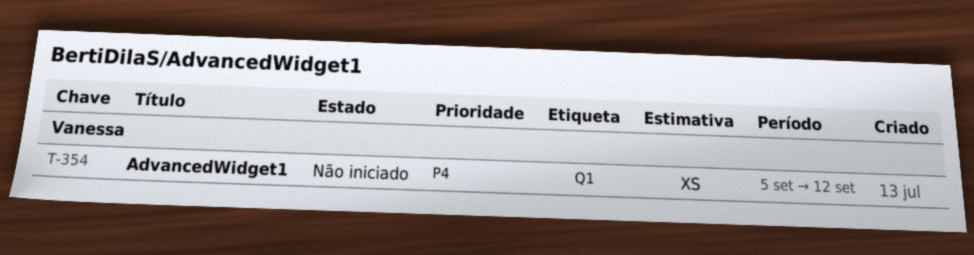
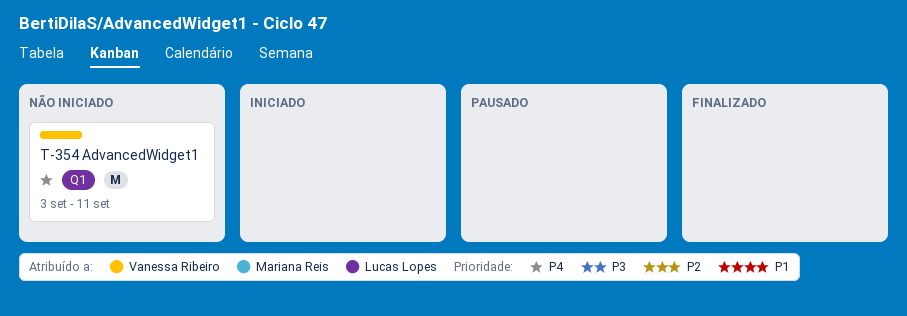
T-354, estimate: XS -> M
T-354, start: Sep 5 -> Sep 3
T-354, due: Sep 12 -> Sep 11

